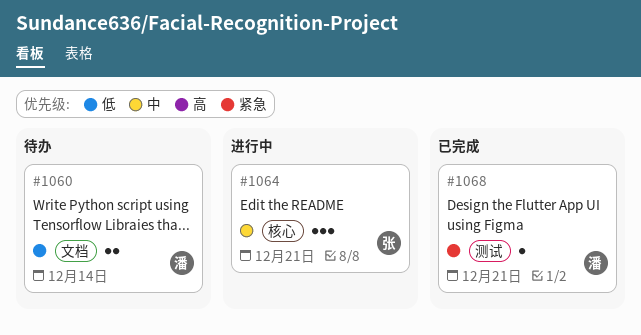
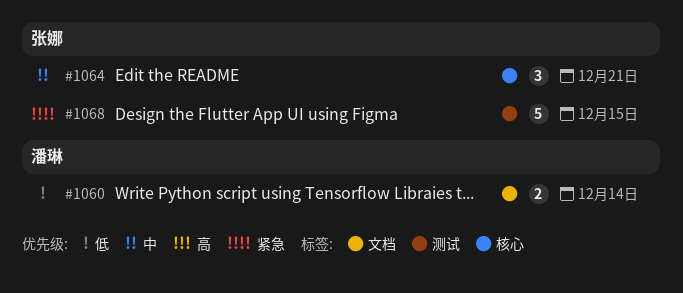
#1068, owner: 潘琳 -> 张娜
#1068, estimate: 1 -> 5
#1068, due: Dec 21 -> Dec 15

